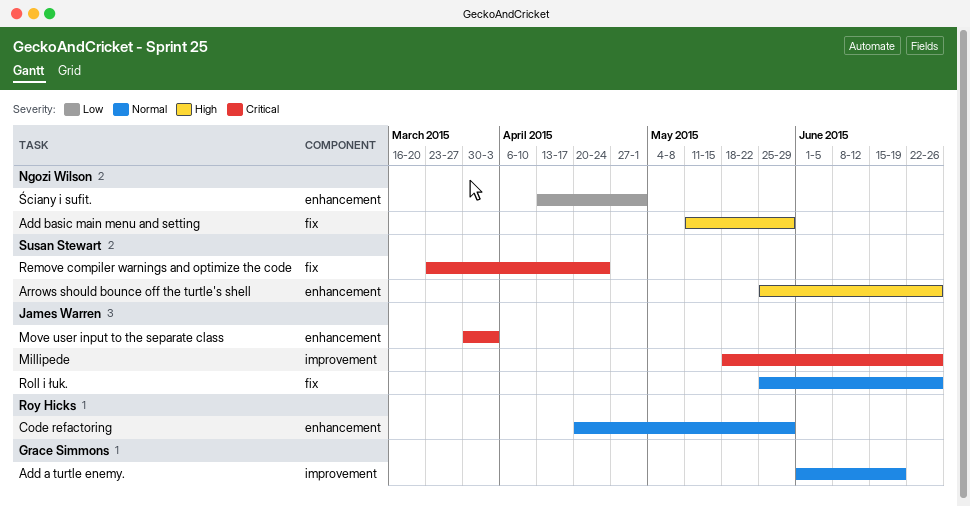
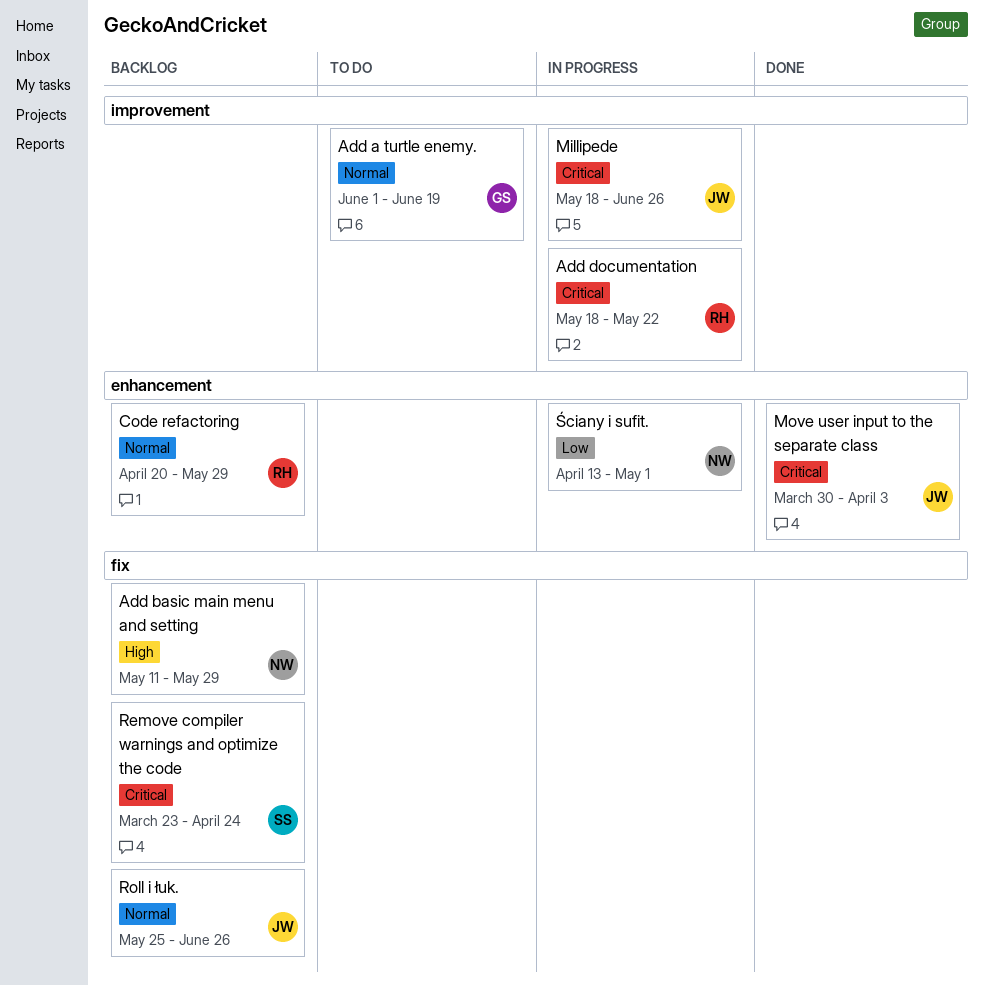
Add documentation: none -> present
Arrows should bounce off the turtle's shell: present -> none

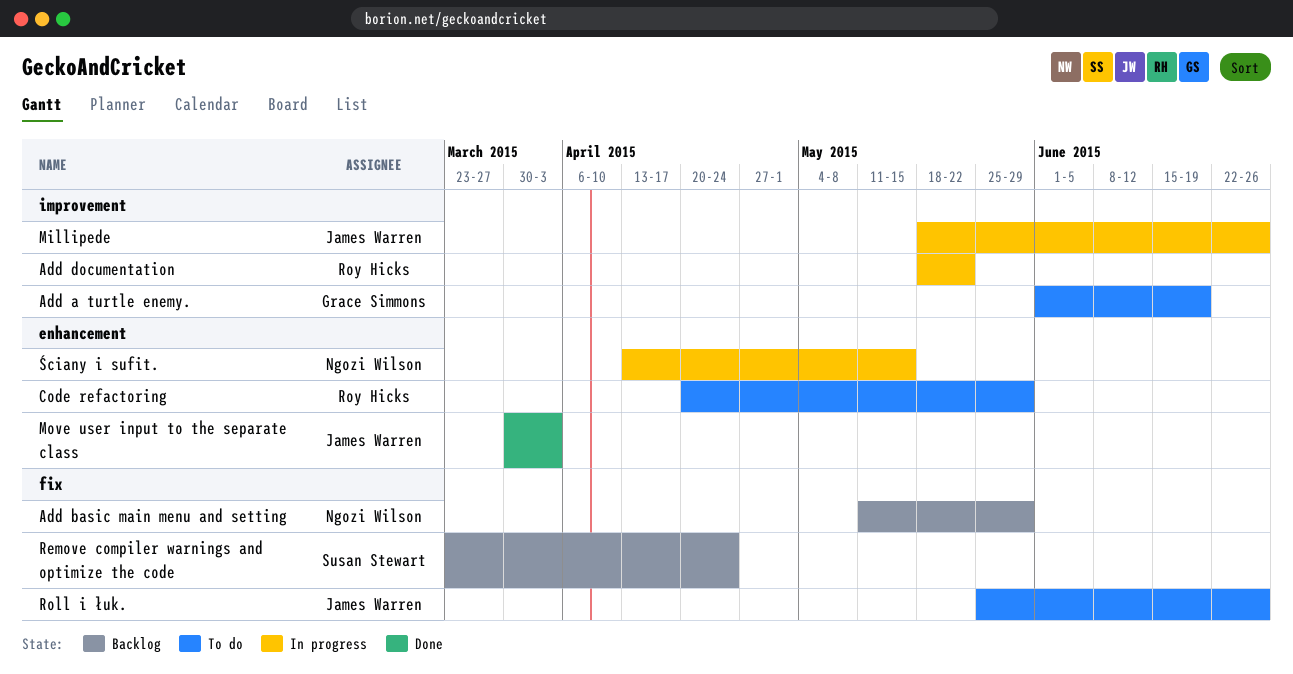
Code refactoring, status: Backlog -> To do
Roll i łuk., status: Backlog -> To do
Ściany i sufit., due: May 1 -> May 15

